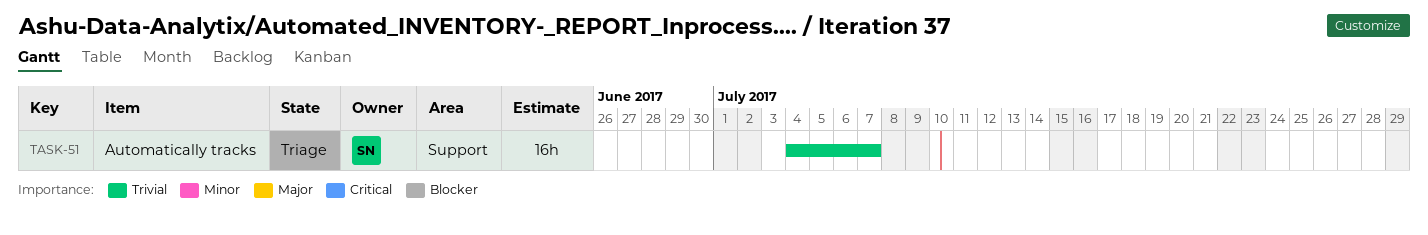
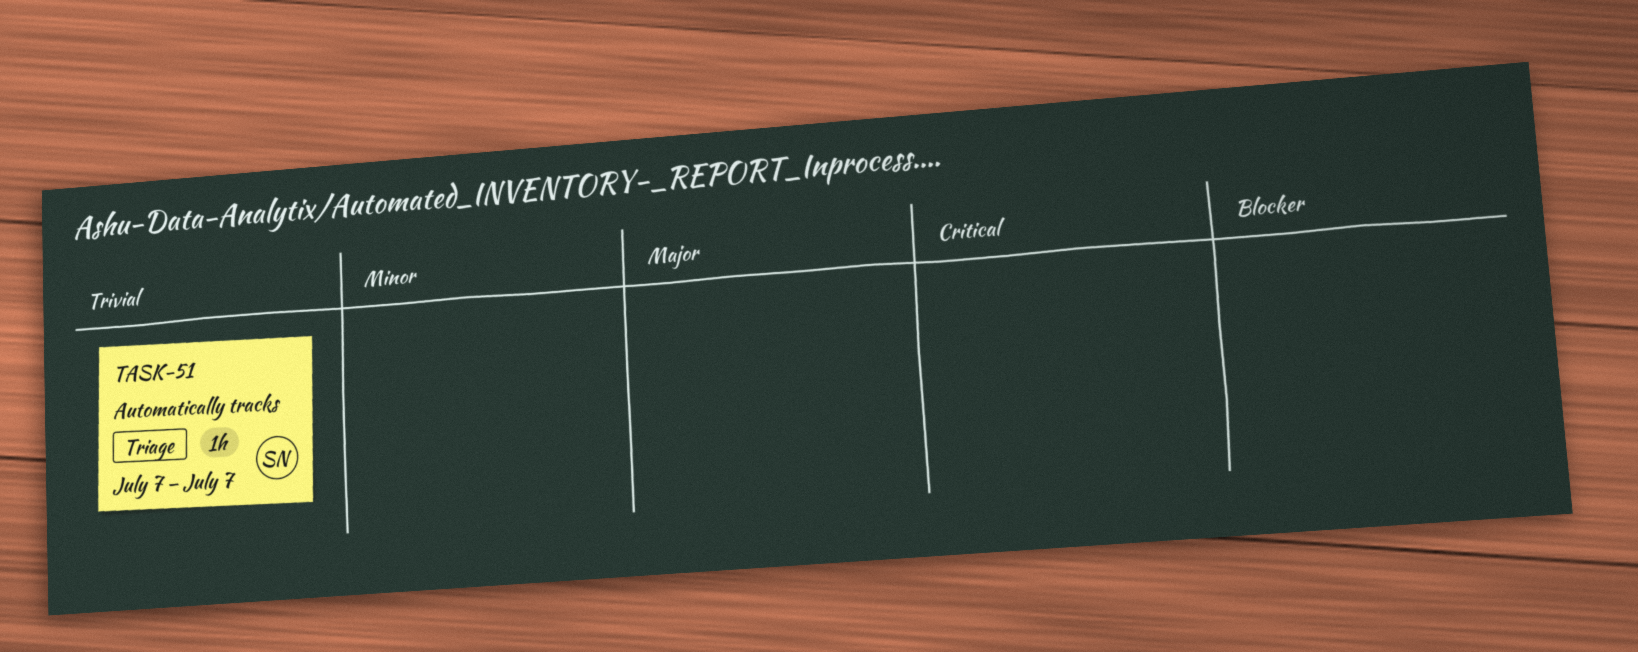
TASK-51, estimate: 16h -> 1h
TASK-51, start: Jul 4 -> Jul 7

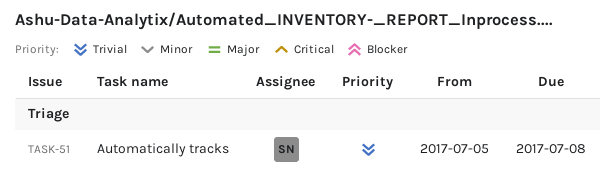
TASK-51, start: Jul 7 -> Jul 5
TASK-51, due: Jul 7 -> Jul 8

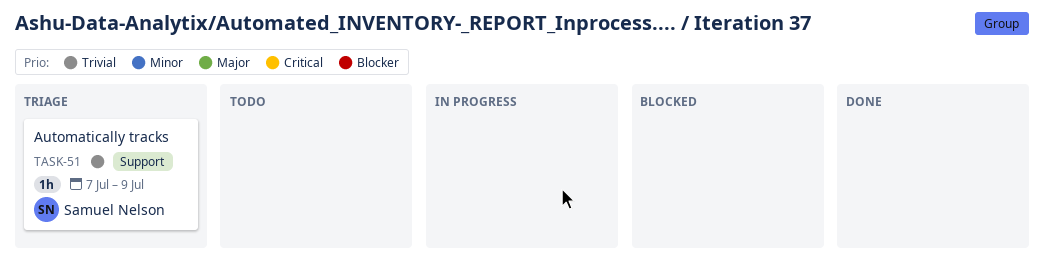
TASK-51, start: Jul 5 -> Jul 7
TASK-51, due: Jul 8 -> Jul 9

